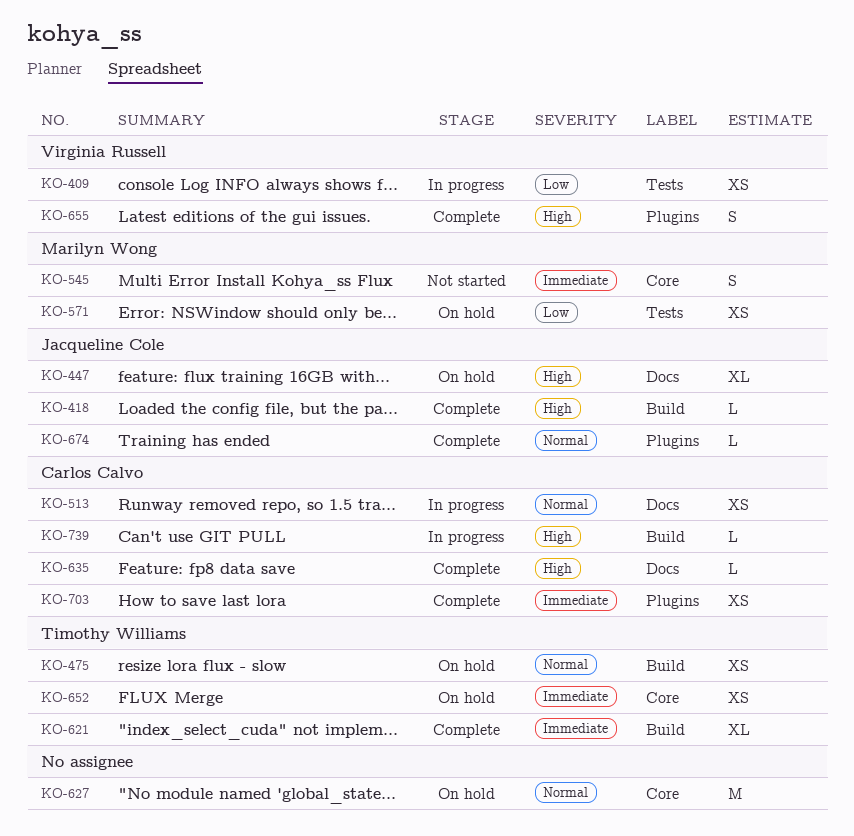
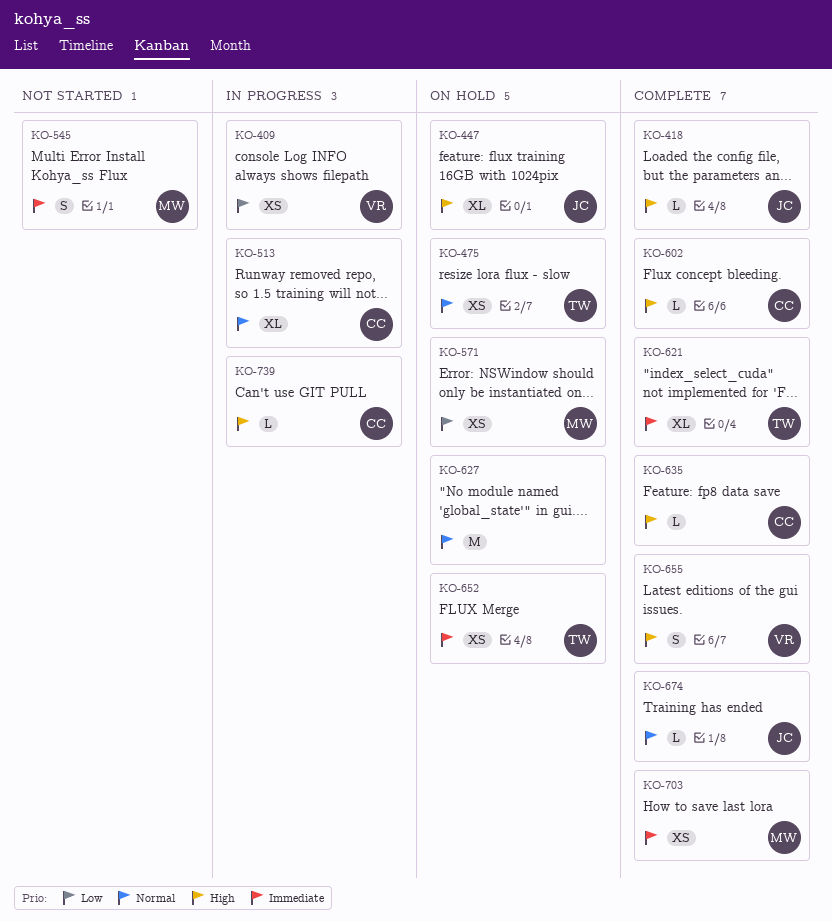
KO-513, estimate: XS -> XL
KO-602: none -> present
KO-703, owner: Carlos Calvo -> Marilyn Wong

